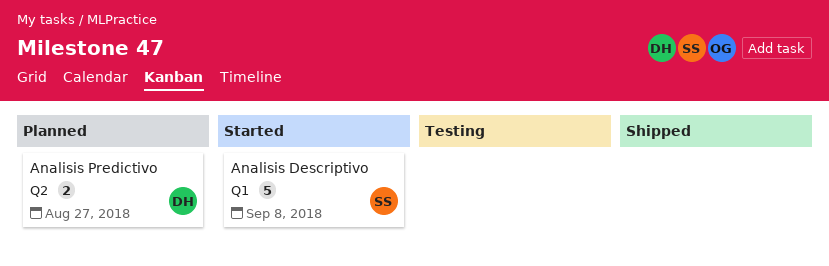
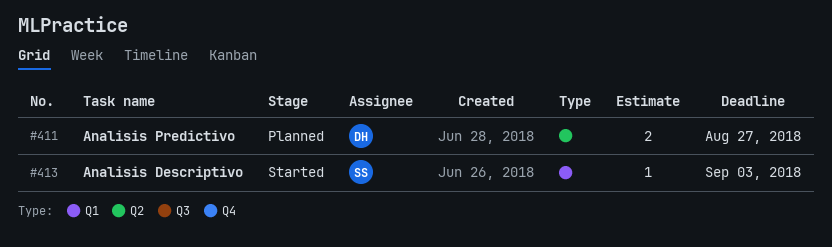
Analisis Descriptivo, estimate: 5 -> 1
Analisis Descriptivo, due: Sep 8 -> Sep 3

